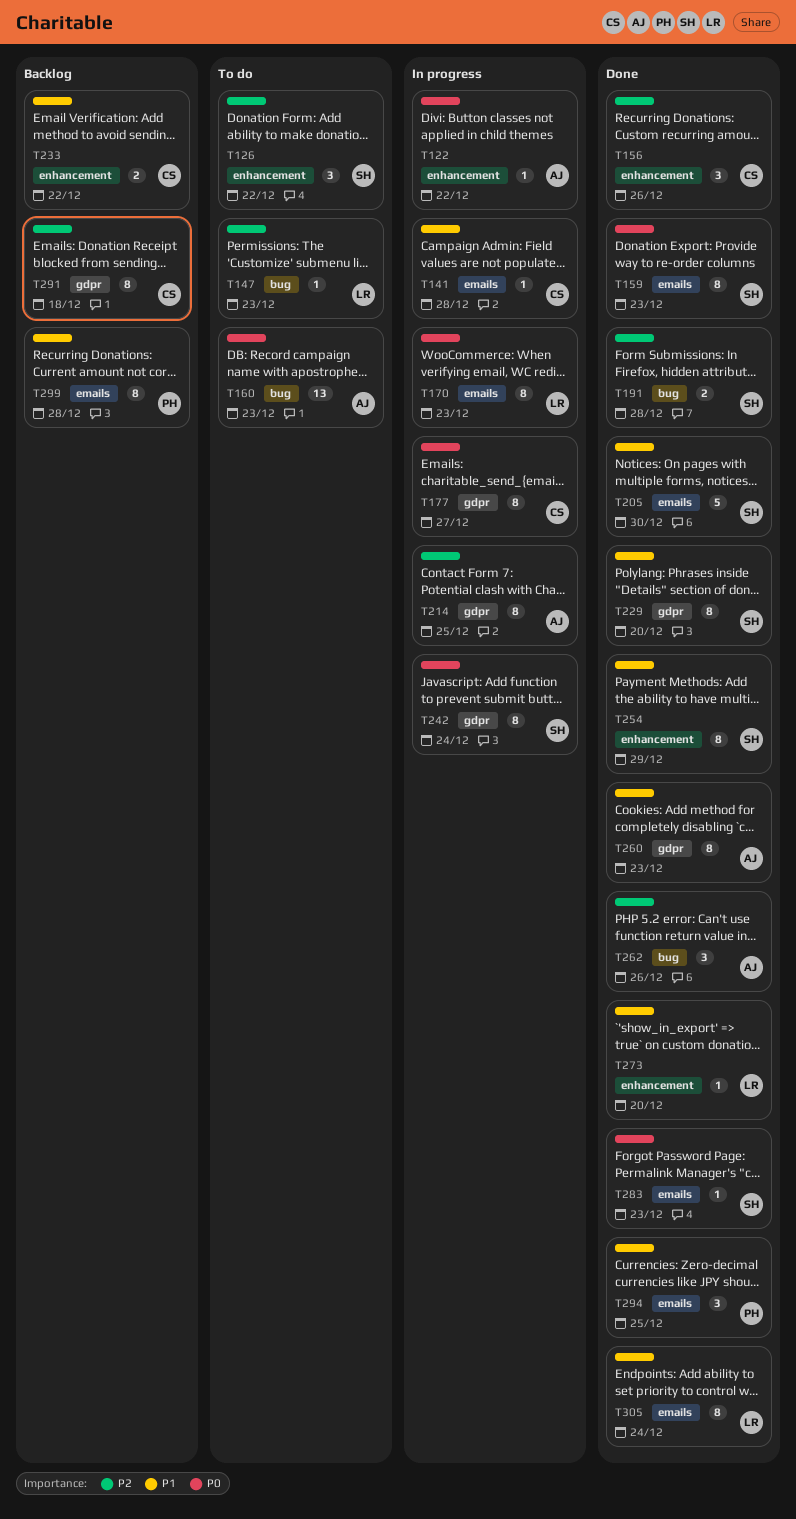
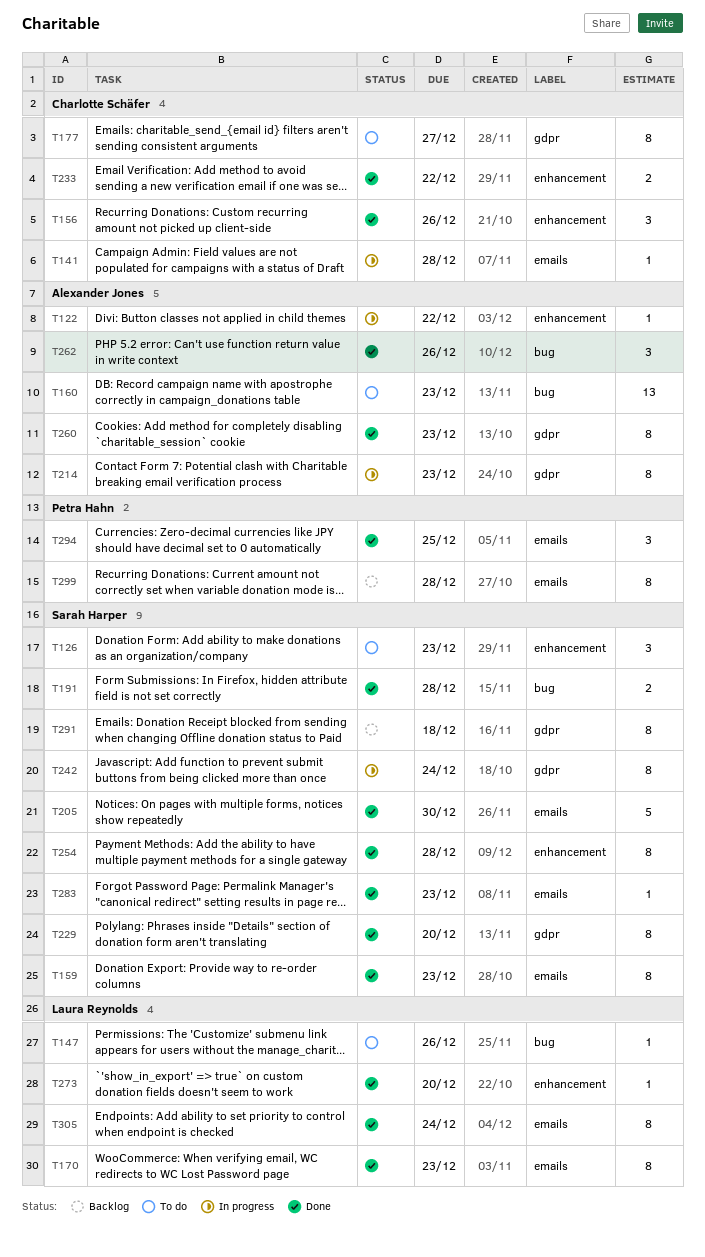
T126, due: Dec 22 -> Dec 23
T147, due: Dec 23 -> Dec 26
T170, status: In progress -> Done
T177, status: In progress -> To do
T214, due: Dec 25 -> Dec 23
T233, status: Backlog -> Done
T254, due: Dec 29 -> Dec 28
T291, owner: Charlotte Schäfer -> Sarah Harper

